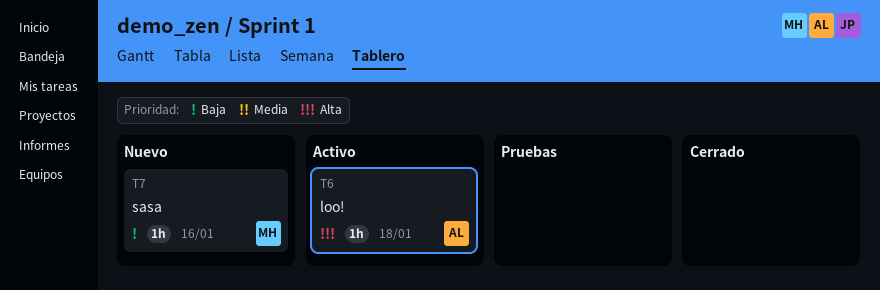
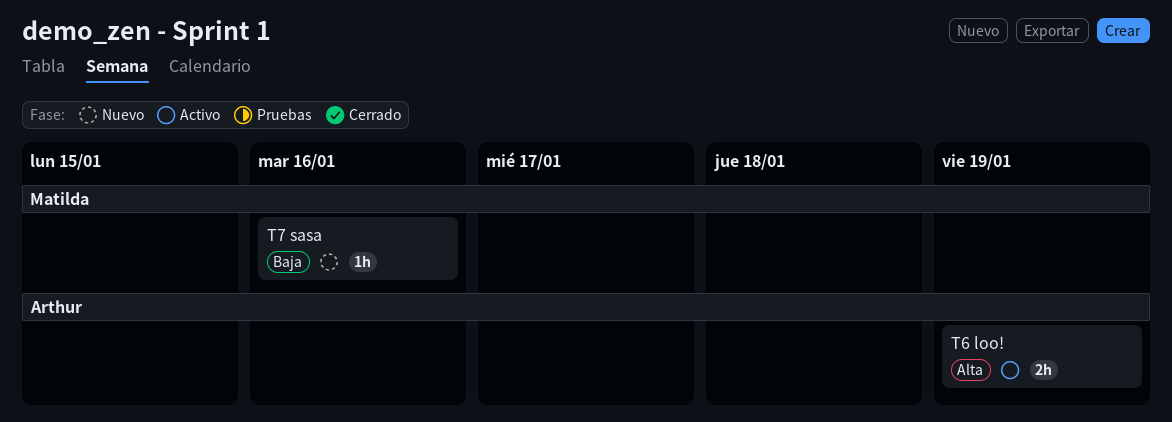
T6, estimate: 1h -> 2h
T6, due: Jan 18 -> Jan 19

